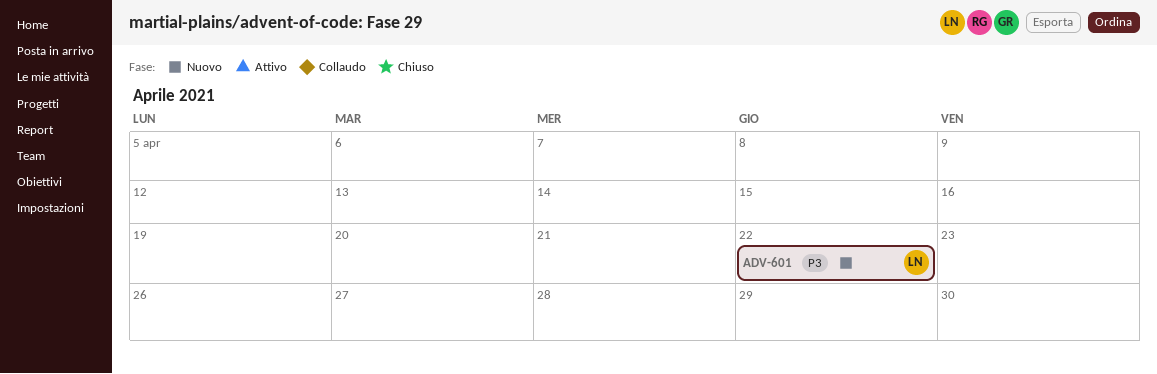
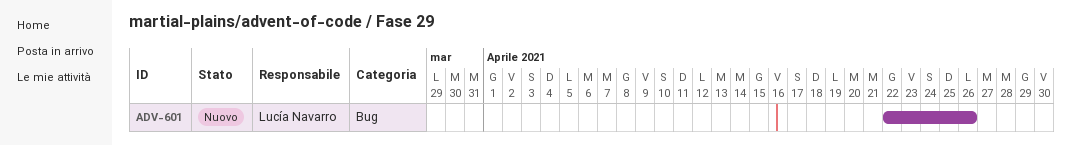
ADV-601, due: Apr 22 -> Apr 26

